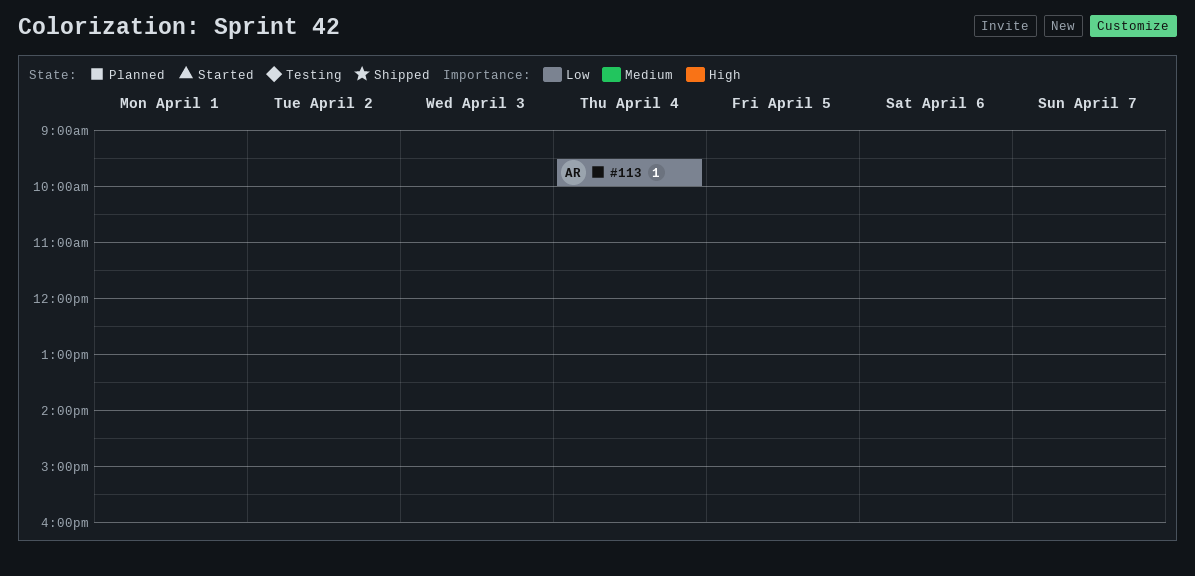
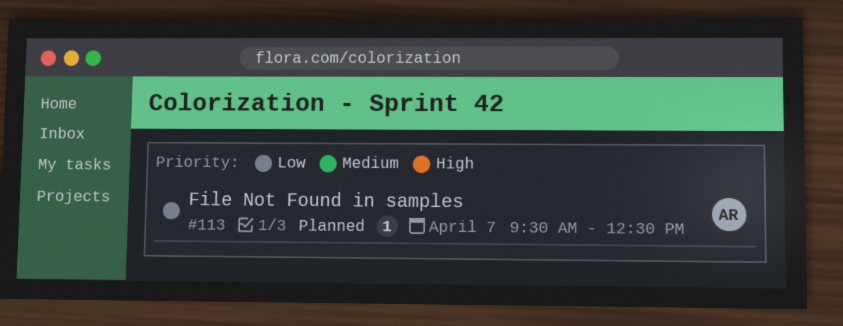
#113, day: Apr 4 -> Apr 7
#113, ends: 10:00 -> 12:30

